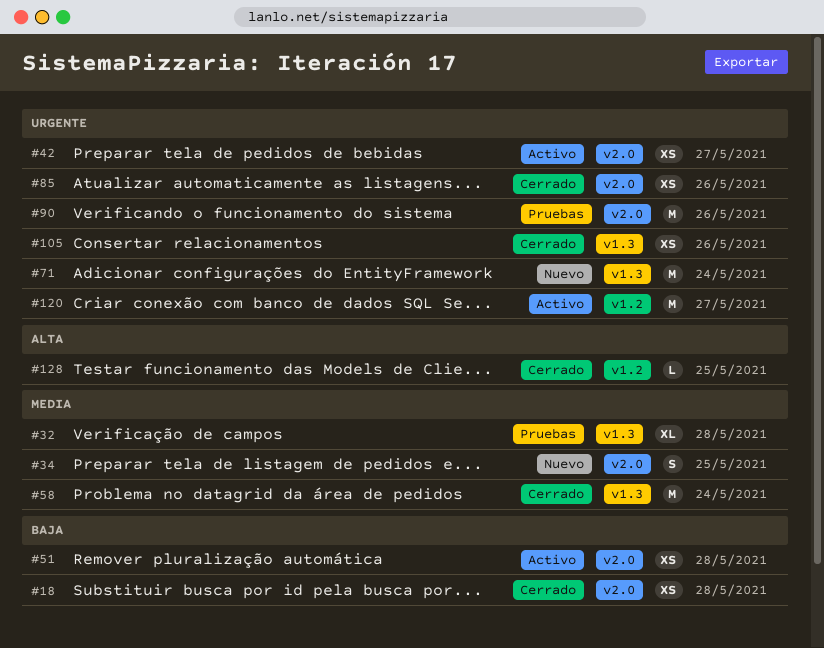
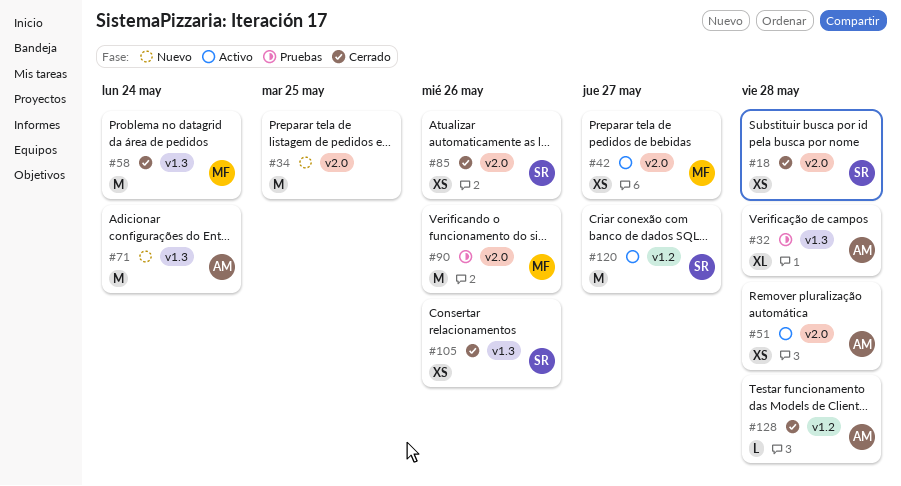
#34, estimate: S -> M
#128, due: May 25 -> May 28

